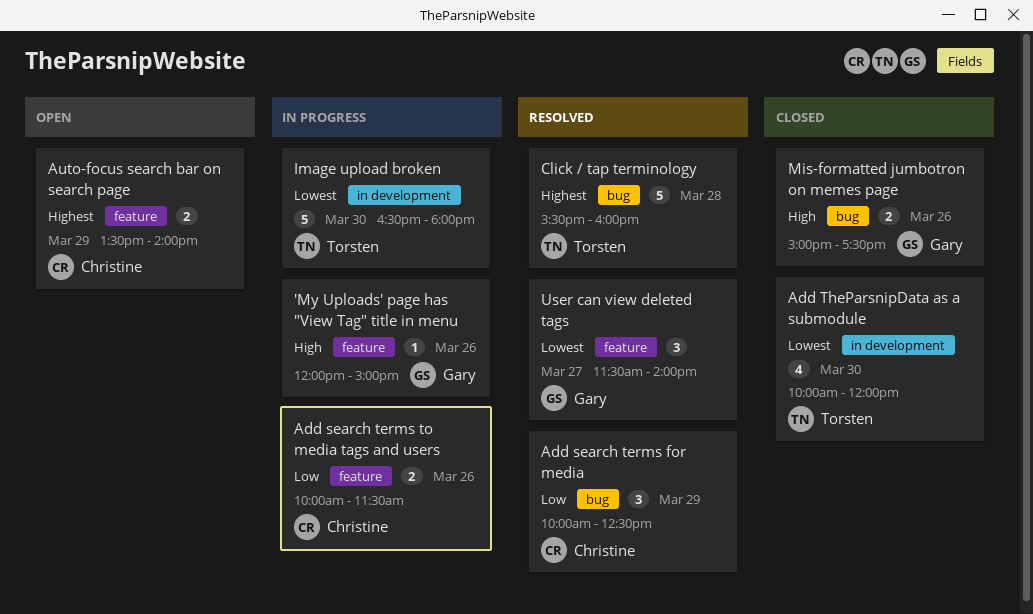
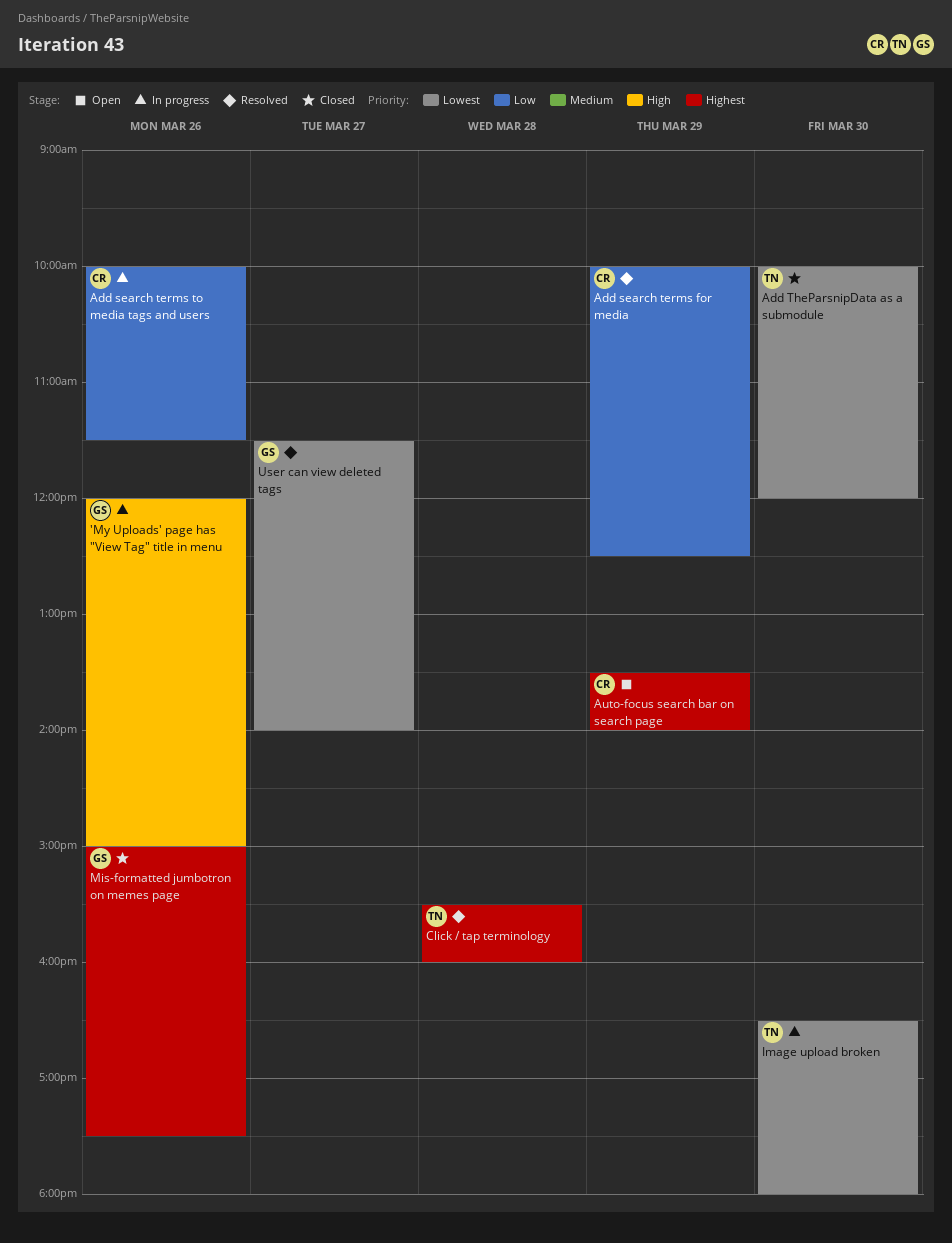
Mis-formatted jumbotron on memes page, priority: High -> Highest

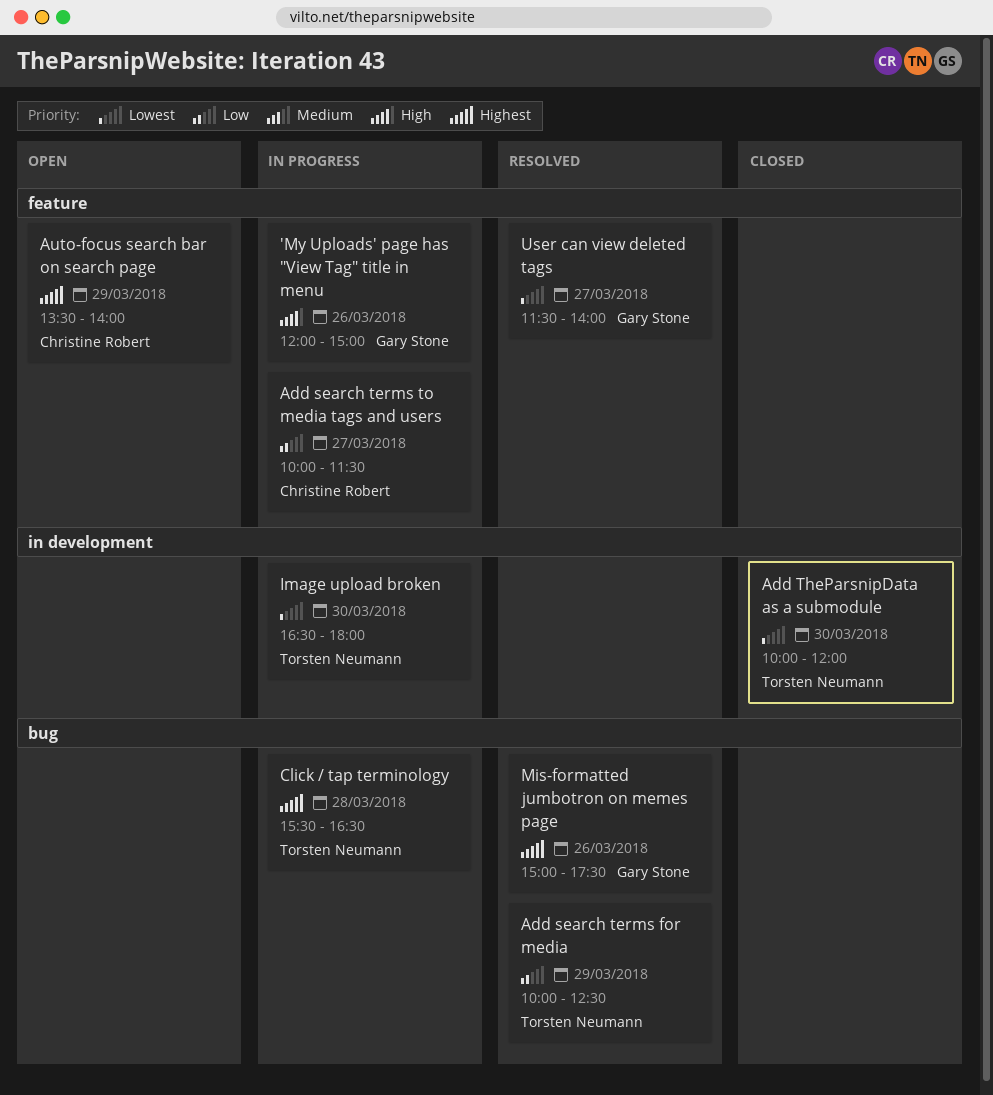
Add search terms for media, owner: Christine Robert -> Torsten Neumann
Add search terms to media tags and users, day: Mar 26 -> Mar 27
Click / tap terminology, status: Resolved -> In progress
Click / tap terminology, ends: 16:00 -> 16:30
Mis-formatted jumbotron on memes page, status: Closed -> Resolved

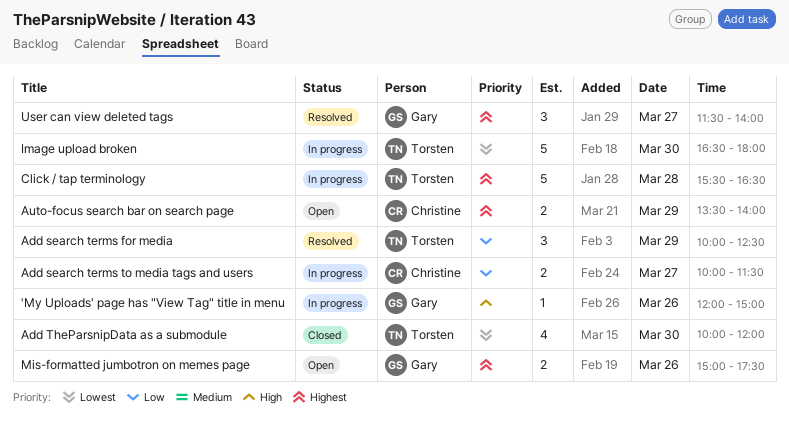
Mis-formatted jumbotron on memes page, status: Resolved -> Open
User can view deleted tags, priority: Lowest -> Highest

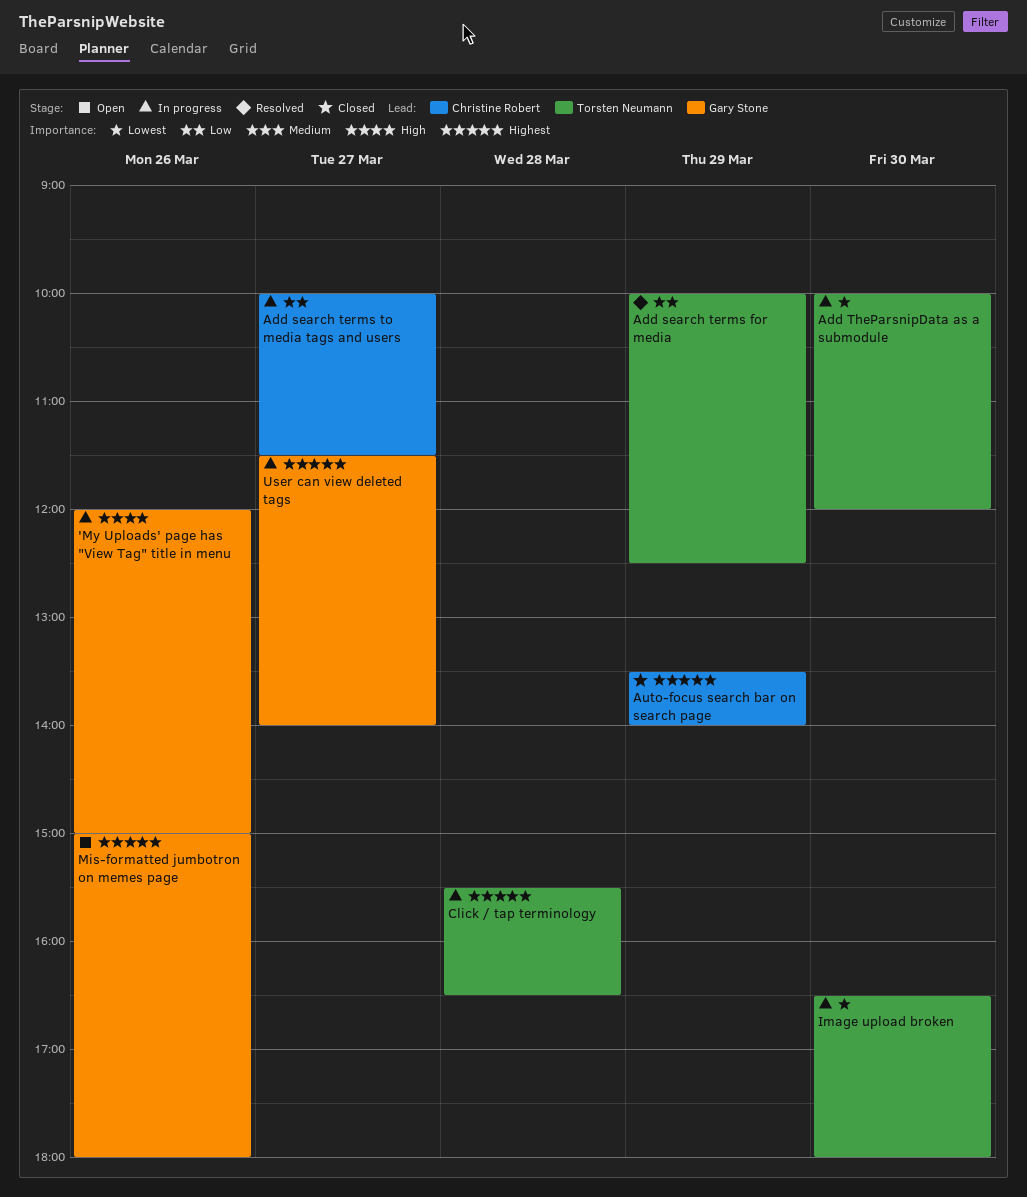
Add TheParsnipData as a submodule, status: Closed -> In progress
Auto-focus search bar on search page, status: Open -> Closed
Mis-formatted jumbotron on memes page, ends: 17:30 -> 18:00
User can view deleted tags, status: Resolved -> In progress

